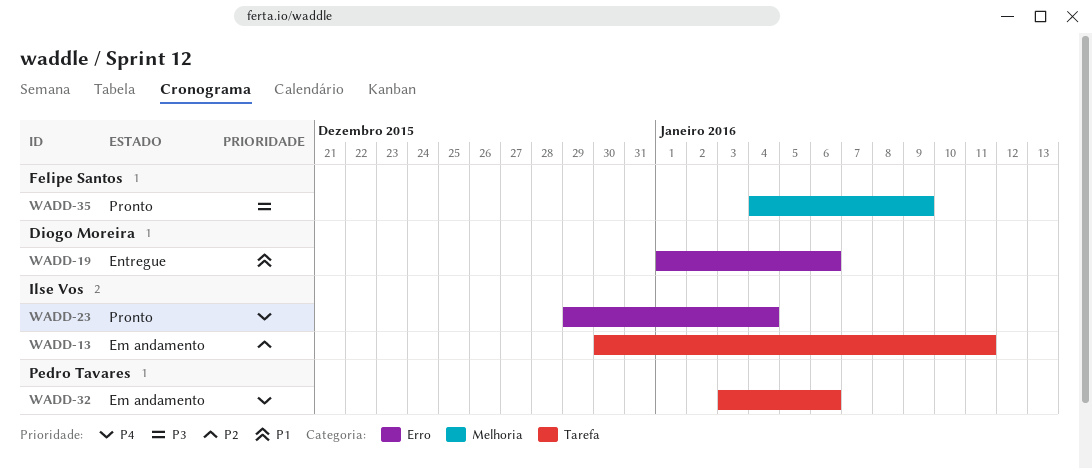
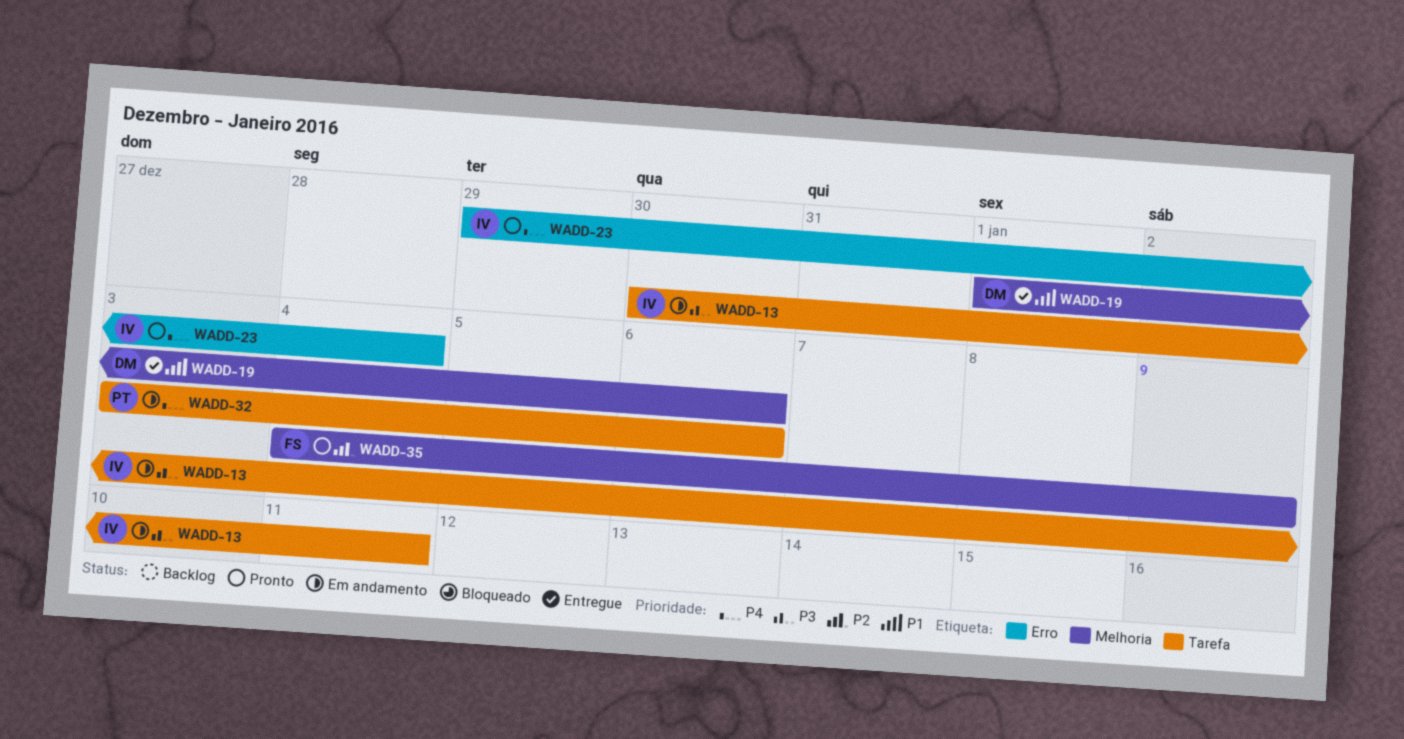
WADD-13, priority: P2 -> P3
WADD-19, label: Erro -> Melhoria
WADD-35, priority: P3 -> P2

